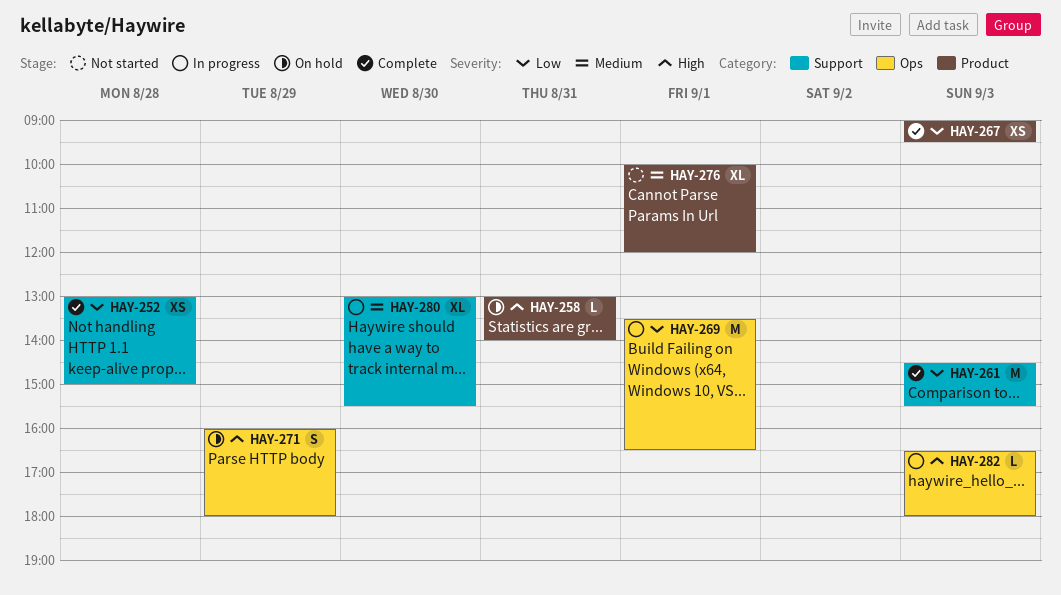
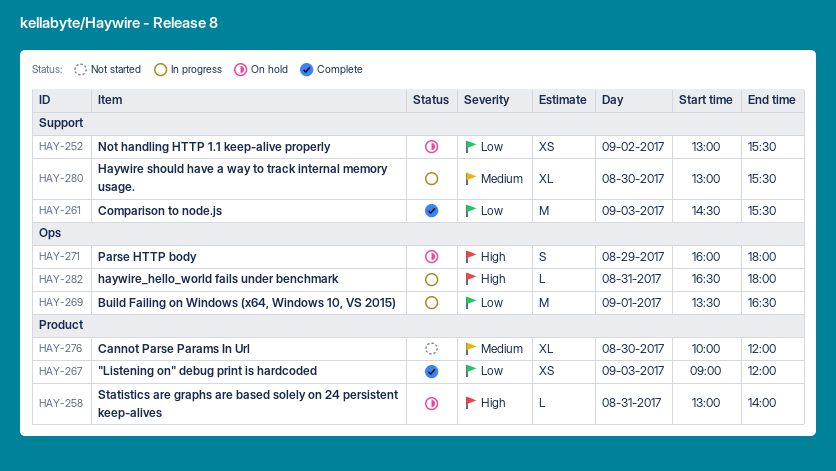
HAY-252, status: Complete -> On hold
HAY-252, day: Aug 28 -> Sep 2
HAY-252, ends: 15:00 -> 15:30
HAY-267, ends: 09:30 -> 12:00
HAY-276, day: Sep 1 -> Aug 30
HAY-282, day: Sep 3 -> Aug 31

